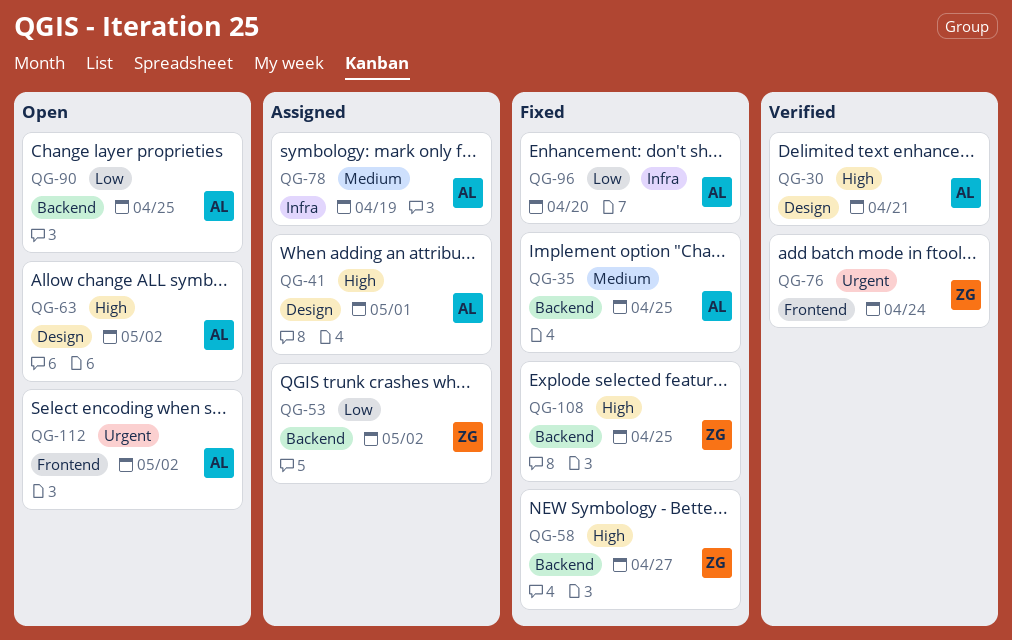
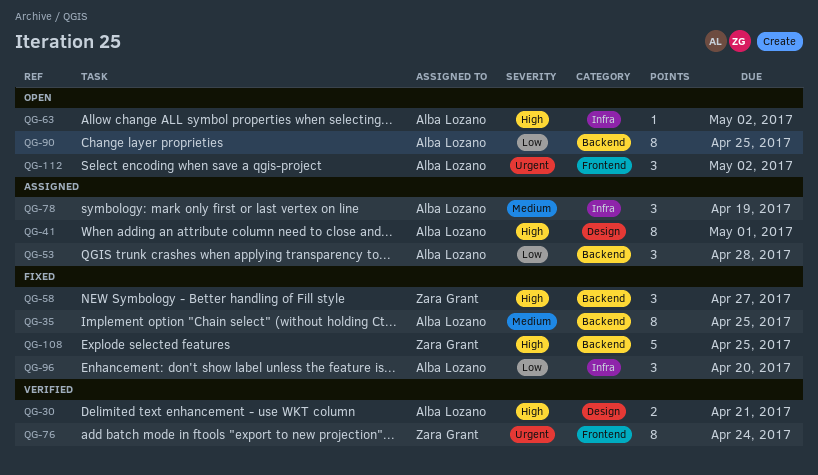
QG-53, owner: Zara Grant -> Alba Lozano
QG-53, due: May 2 -> Apr 28
QG-63, label: Design -> Infra

